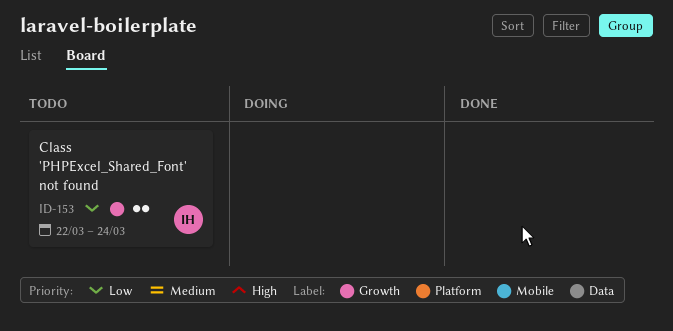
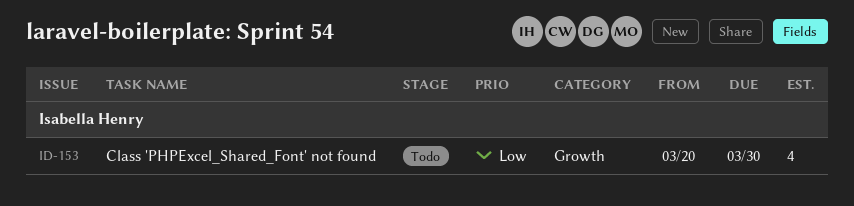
ID-153, estimate: 2 -> 4
ID-153, start: Mar 22 -> Mar 20
ID-153, due: Mar 24 -> Mar 30

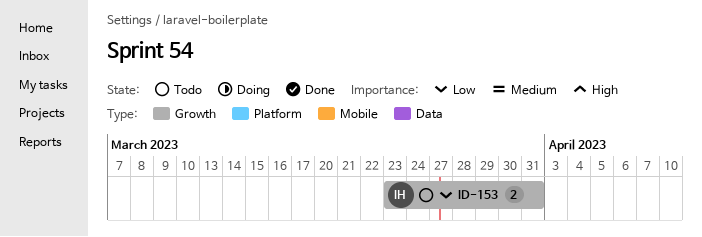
ID-153, estimate: 4 -> 2
ID-153, start: Mar 20 -> Mar 23
ID-153, due: Mar 30 -> Mar 31

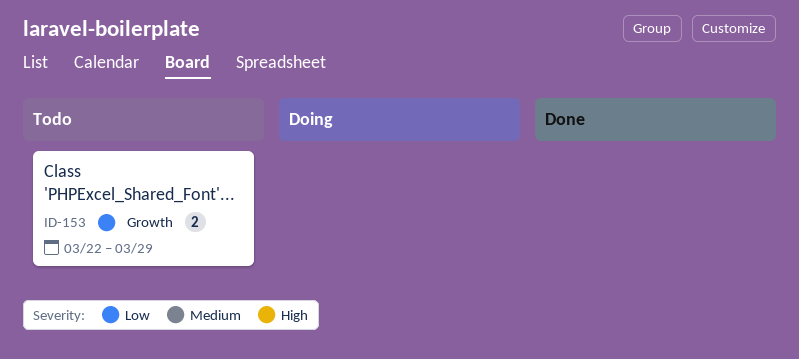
ID-153, start: Mar 23 -> Mar 22
ID-153, due: Mar 31 -> Mar 29

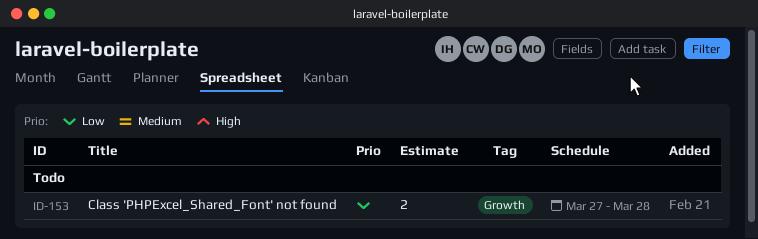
ID-153, start: Mar 22 -> Mar 27
ID-153, due: Mar 29 -> Mar 28

